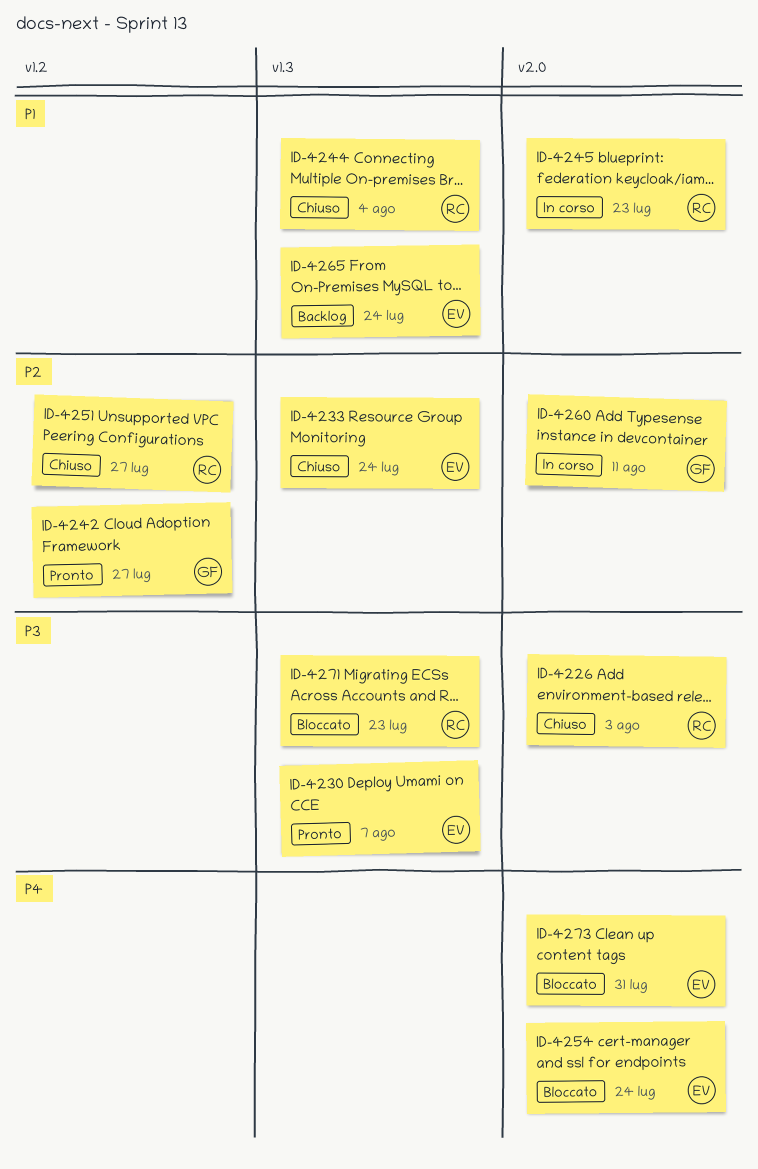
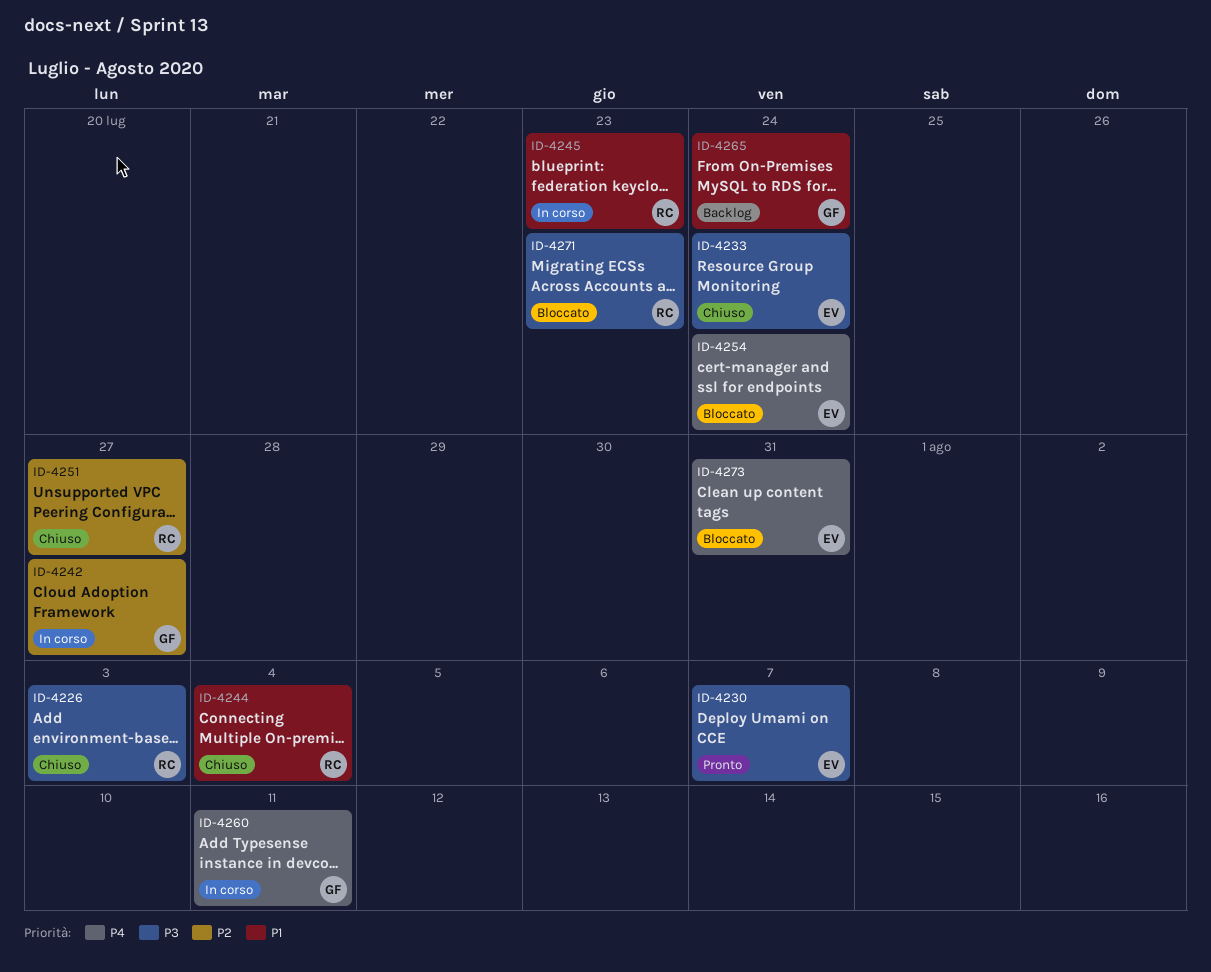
ID-4233, priority: P2 -> P3
ID-4242, status: Pronto -> In corso
ID-4260, priority: P2 -> P4
ID-4265, owner: EV -> GF

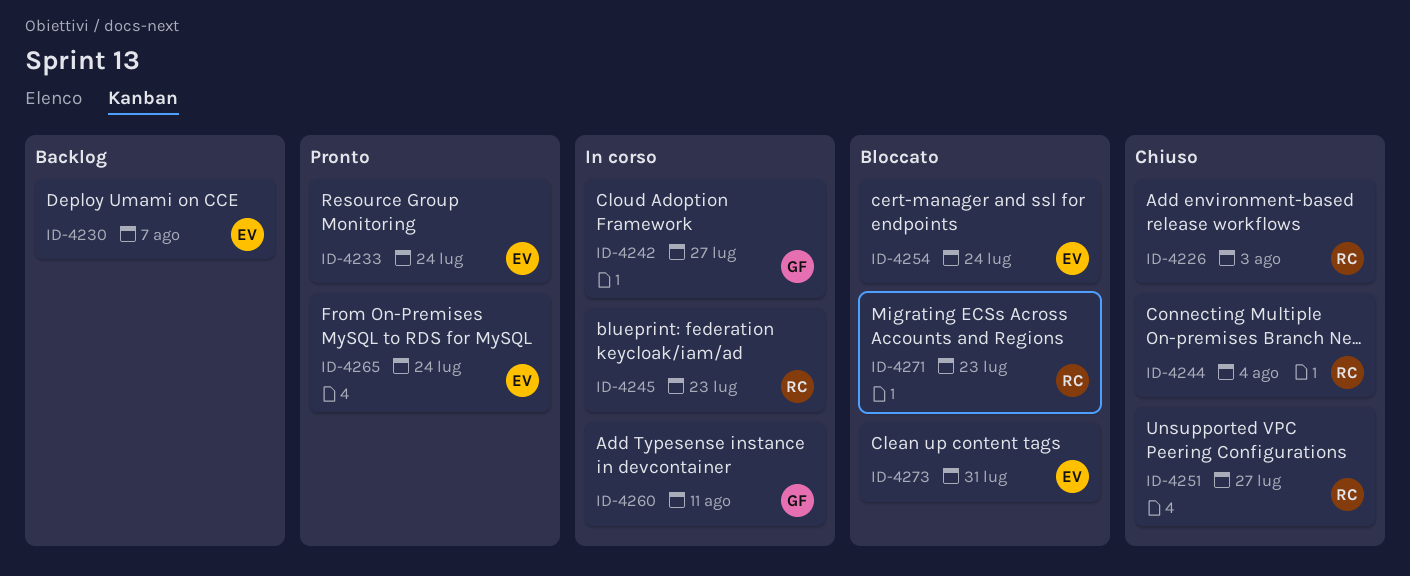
ID-4230, status: Pronto -> Backlog
ID-4233, status: Chiuso -> Pronto
ID-4265, status: Backlog -> Pronto
ID-4265, owner: GF -> EV

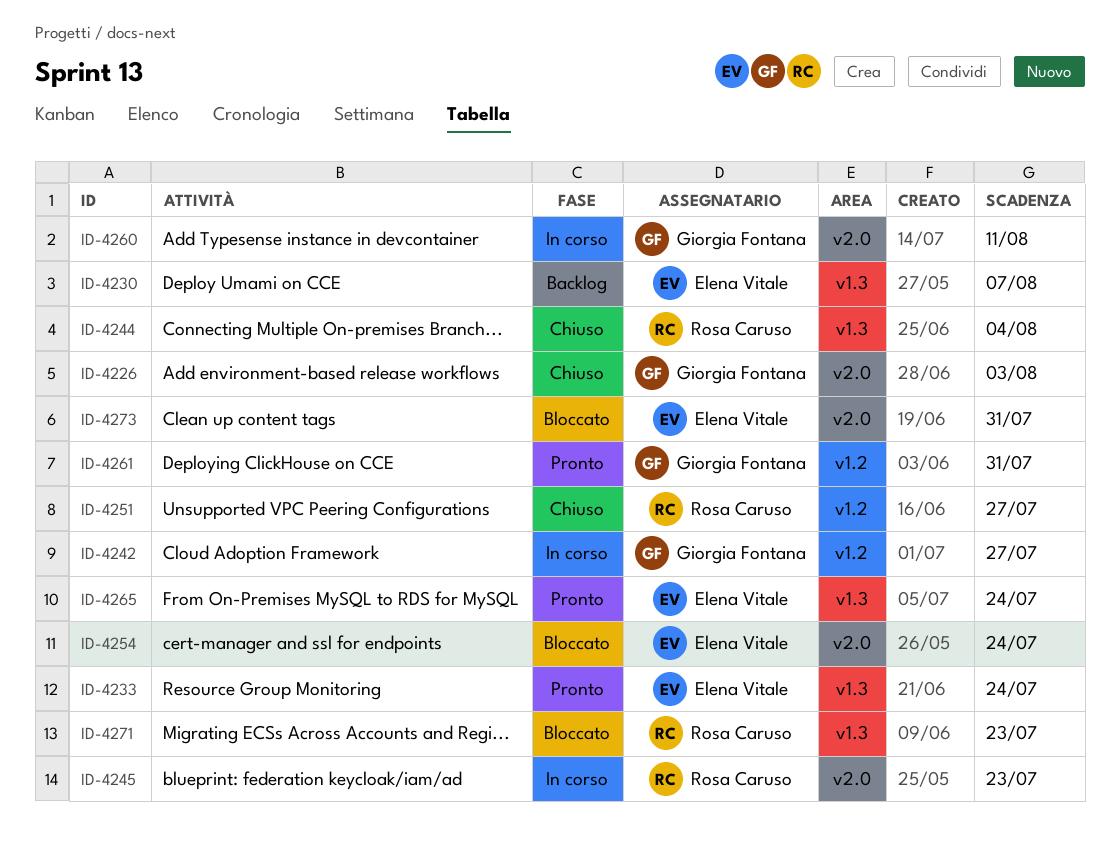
ID-4226, owner: Rosa Caruso -> Giorgia Fontana
ID-4261: none -> present

